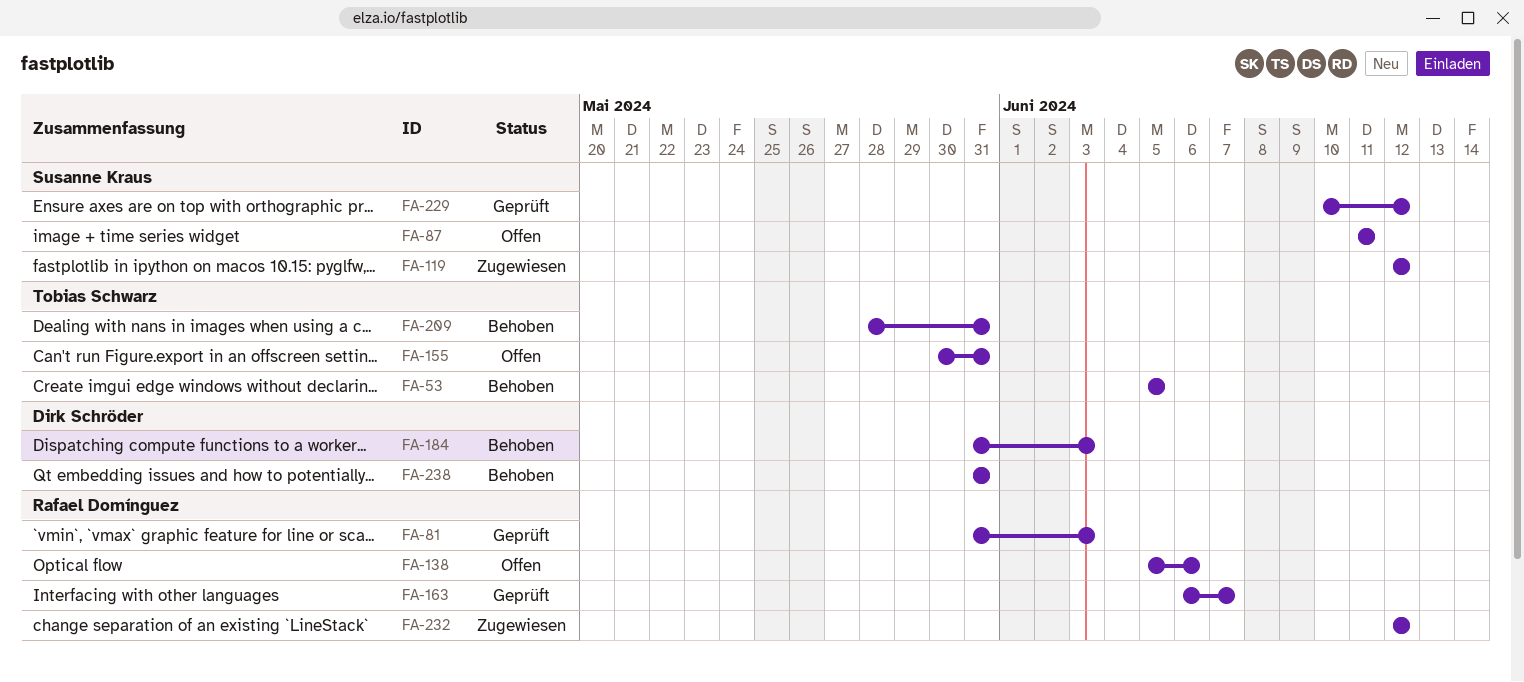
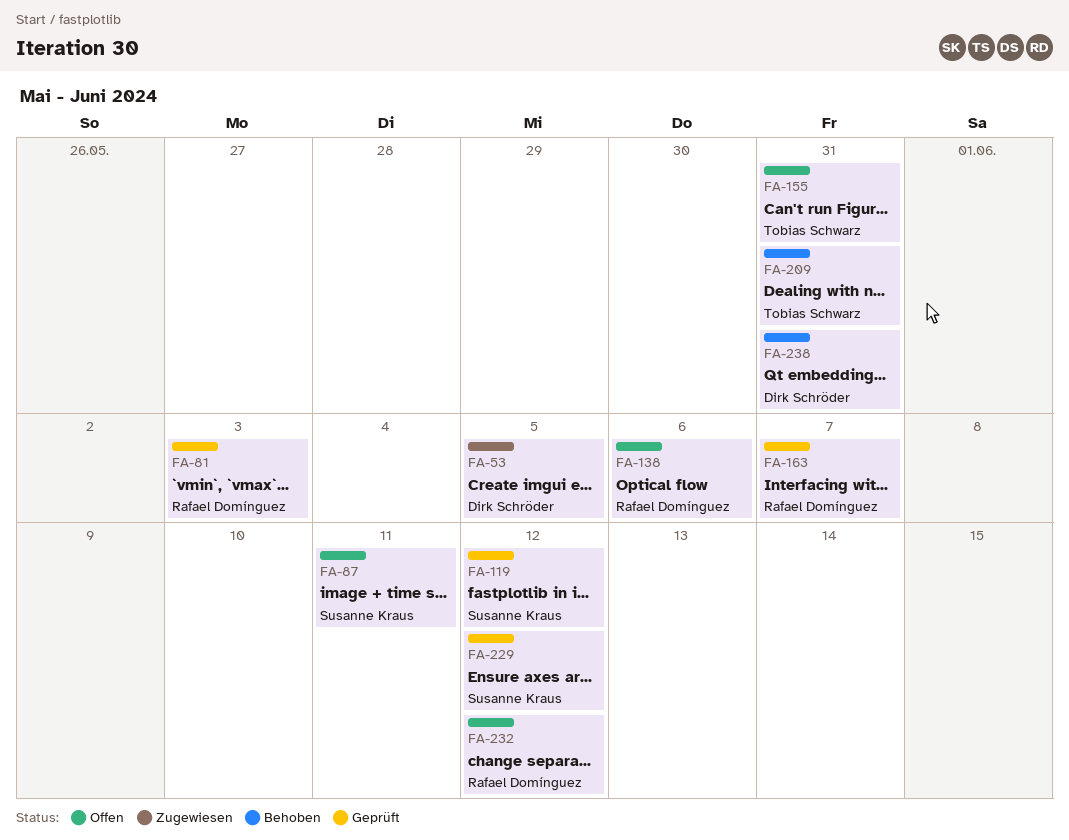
FA-53, status: Behoben -> Zugewiesen
FA-53, owner: Tobias Schwarz -> Dirk Schröder
FA-119, status: Zugewiesen -> Geprüft
FA-184: present -> none
FA-232, status: Zugewiesen -> Offen

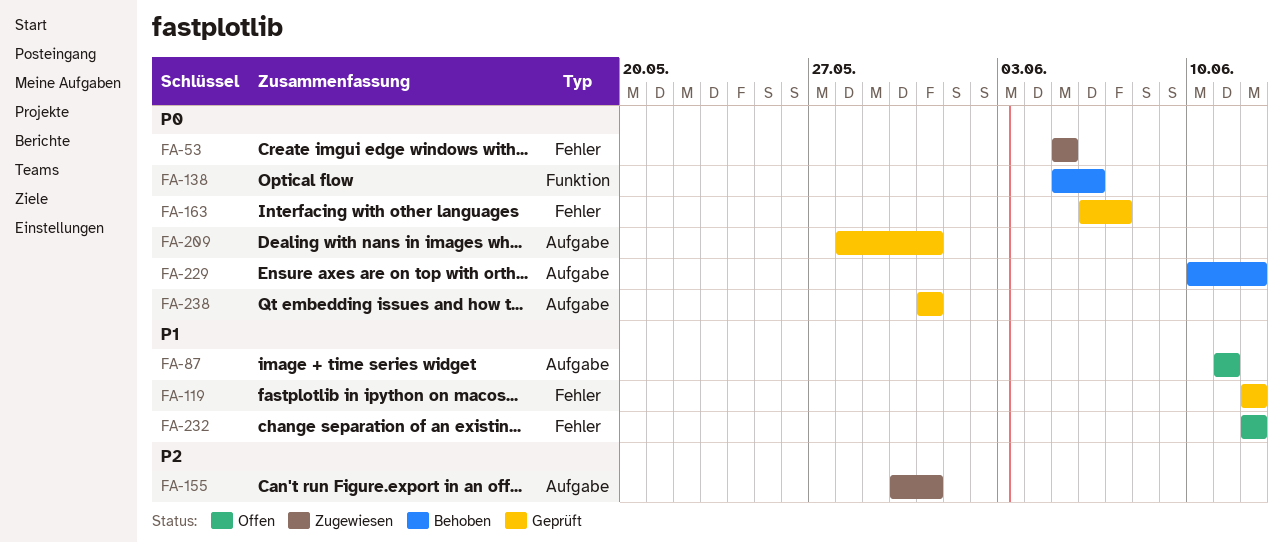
FA-81: present -> none
FA-138, status: Offen -> Behoben
FA-155, status: Offen -> Zugewiesen
FA-209, status: Behoben -> Geprüft
FA-229, status: Geprüft -> Behoben
FA-238, status: Behoben -> Geprüft

